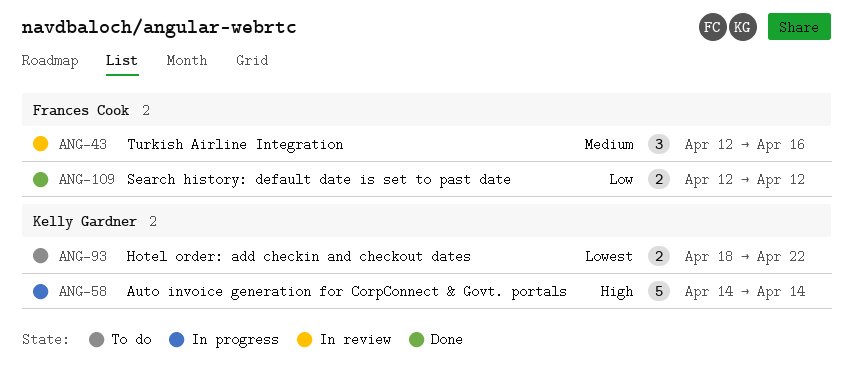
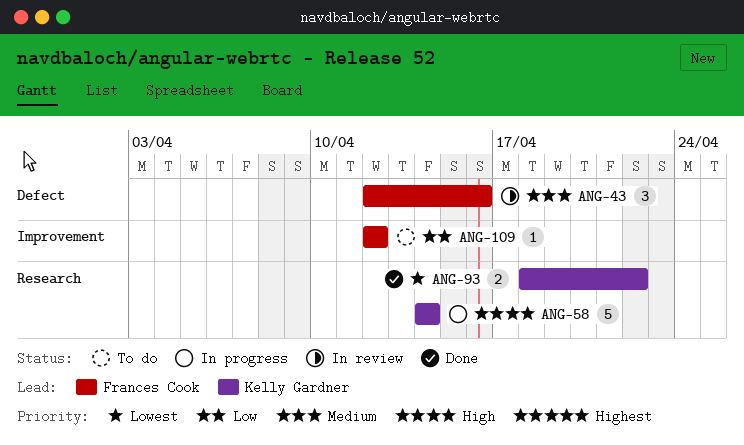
ANG-93, status: To do -> Done
ANG-109, status: Done -> To do
ANG-109, estimate: 2 -> 1

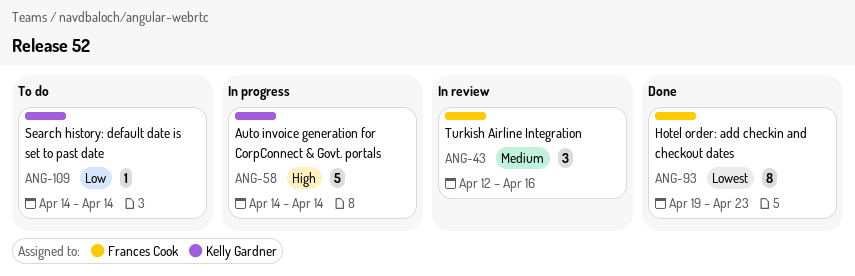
ANG-93, owner: Kelly Gardner -> Frances Cook
ANG-93, estimate: 2 -> 8
ANG-93, start: Apr 18 -> Apr 19
ANG-93, due: Apr 22 -> Apr 23
ANG-109, owner: Frances Cook -> Kelly Gardner
ANG-109, start: Apr 12 -> Apr 14
ANG-109, due: Apr 12 -> Apr 14

